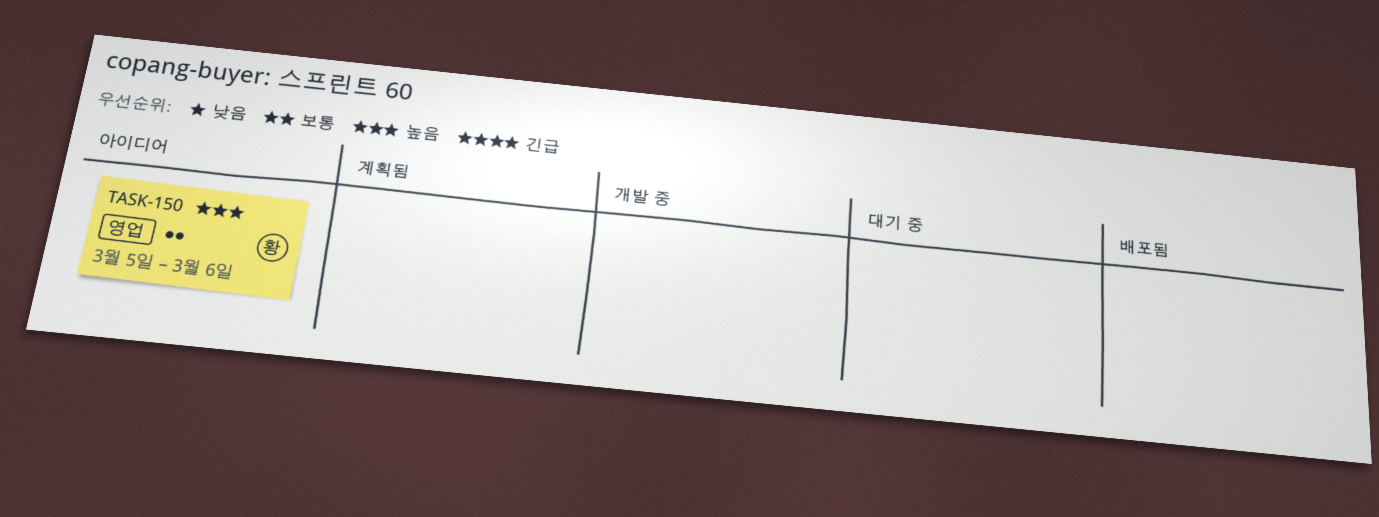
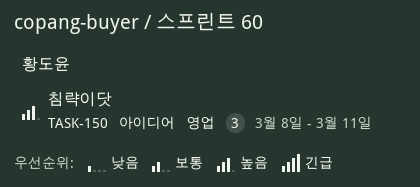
TASK-150, estimate: 2 -> 3
TASK-150, start: Mar 5 -> Mar 8
TASK-150, due: Mar 6 -> Mar 11

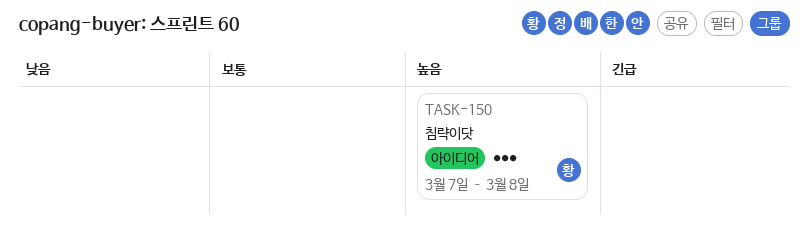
TASK-150, start: Mar 8 -> Mar 7
TASK-150, due: Mar 11 -> Mar 8

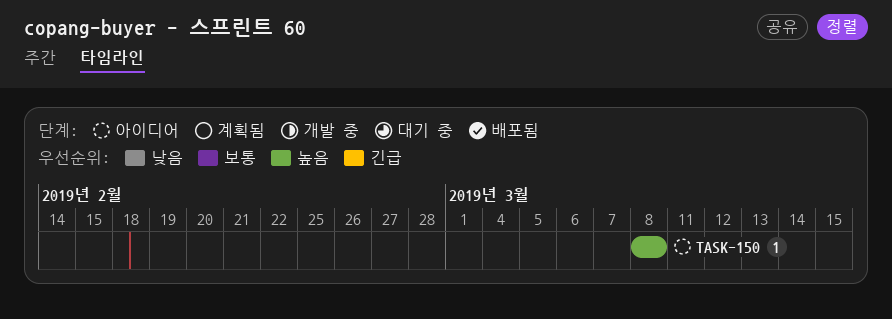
TASK-150, estimate: 3 -> 1
TASK-150, start: Mar 7 -> Mar 8

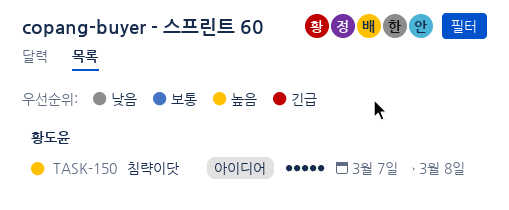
TASK-150, estimate: 1 -> 5
TASK-150, start: Mar 8 -> Mar 7

